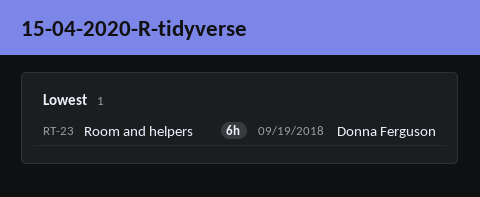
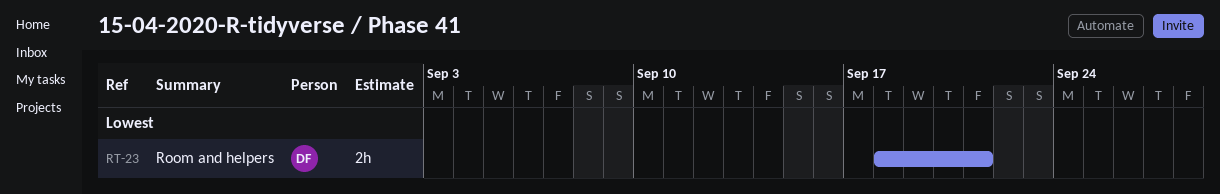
RT-23, estimate: 6h -> 2h
RT-23, due: Sep 19 -> Sep 21

